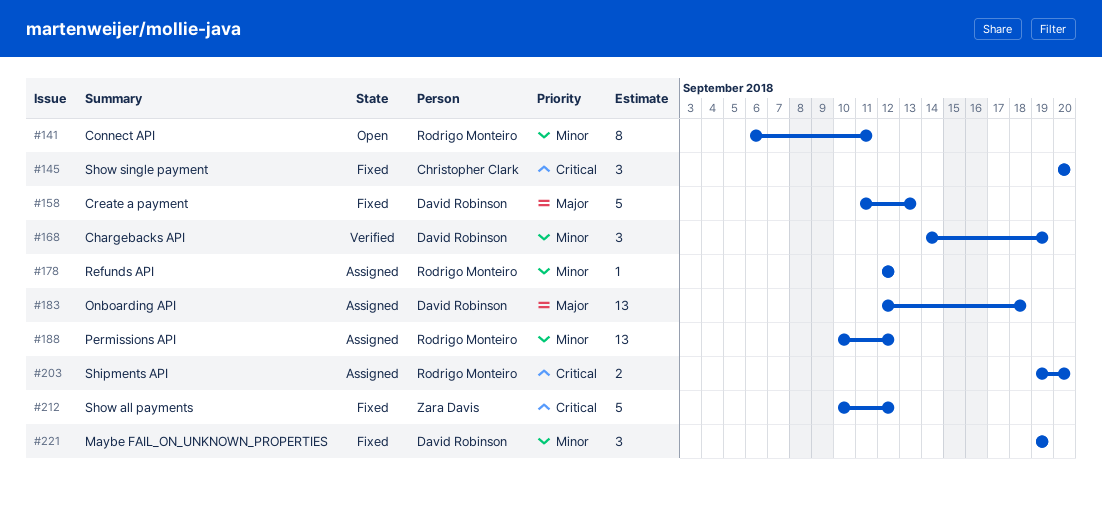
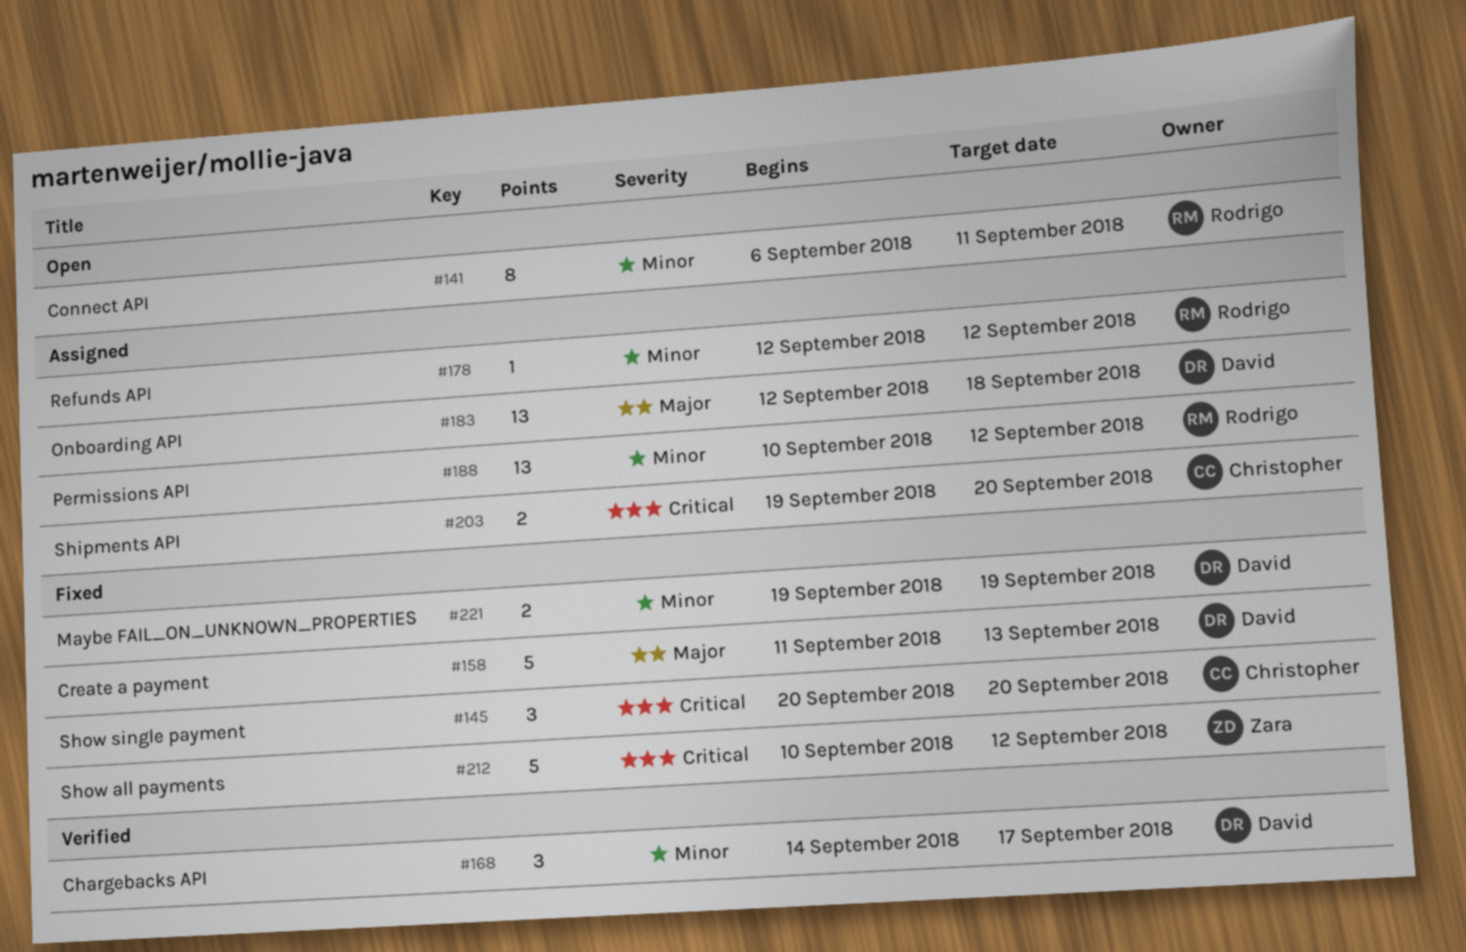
#168, due: Sep 19 -> Sep 17
#203, owner: Rodrigo Monteiro -> Christopher Clark
#221, estimate: 3 -> 2

